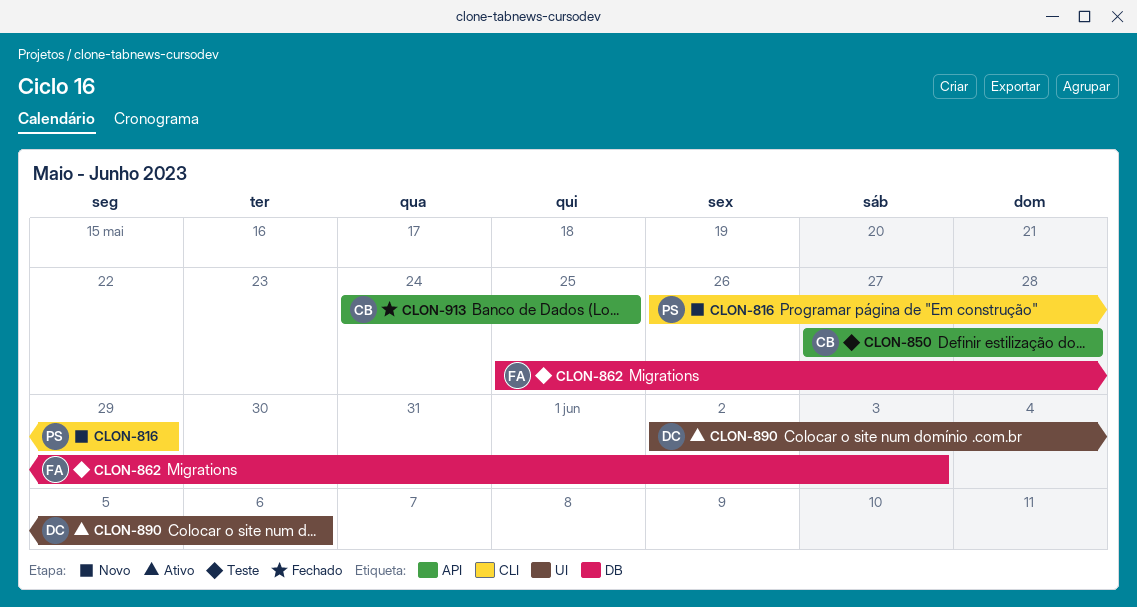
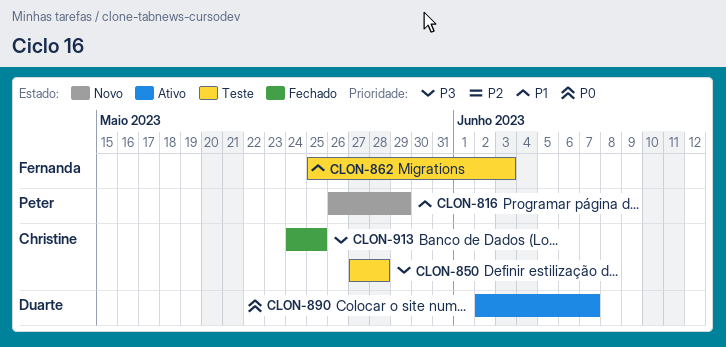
CLON-890, due: Jun 6 -> Jun 7

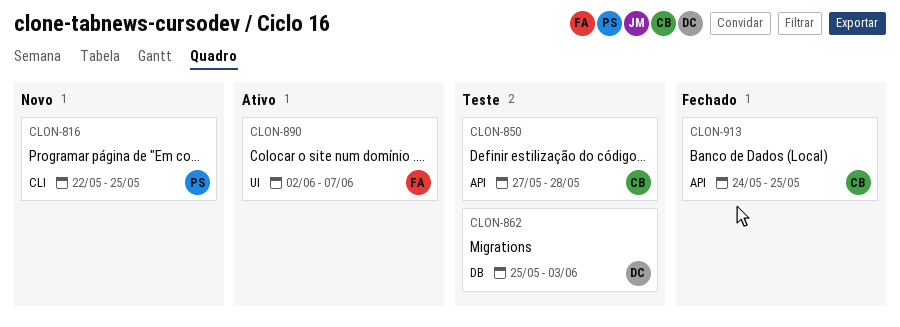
CLON-816, start: May 26 -> May 22
CLON-816, due: May 29 -> May 25
CLON-862, owner: Fernanda -> Duarte
CLON-890, owner: Duarte -> Fernanda

